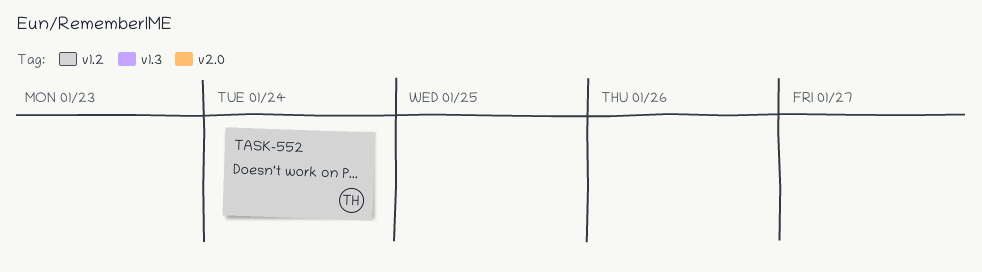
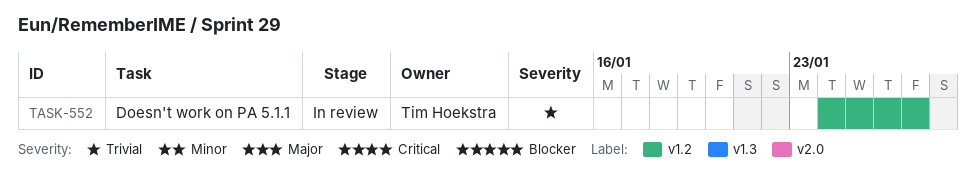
TASK-552, due: Jan 24 -> Jan 27

